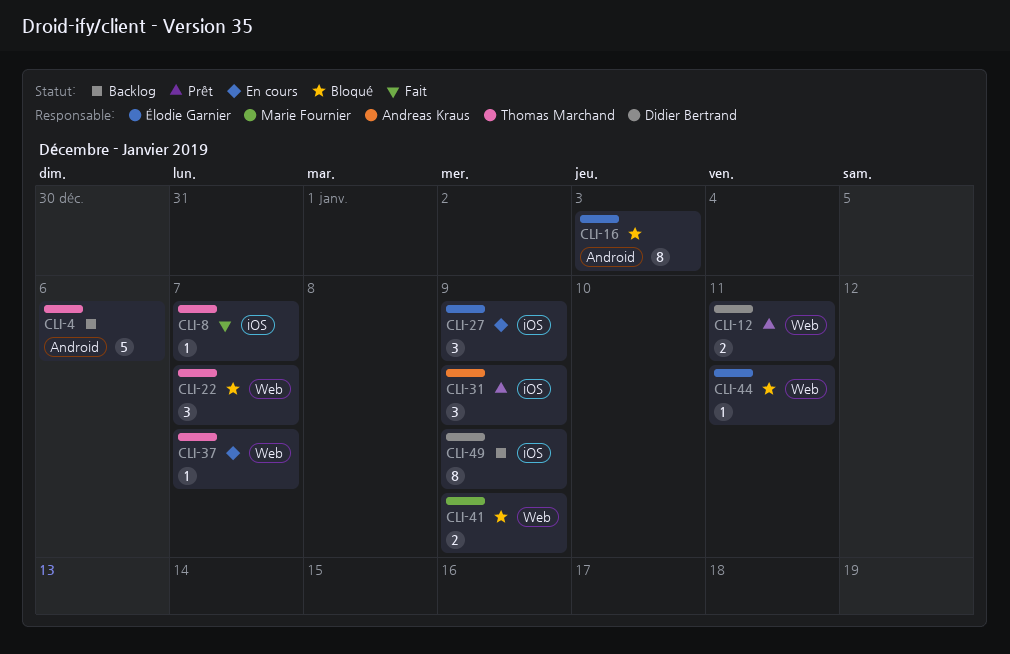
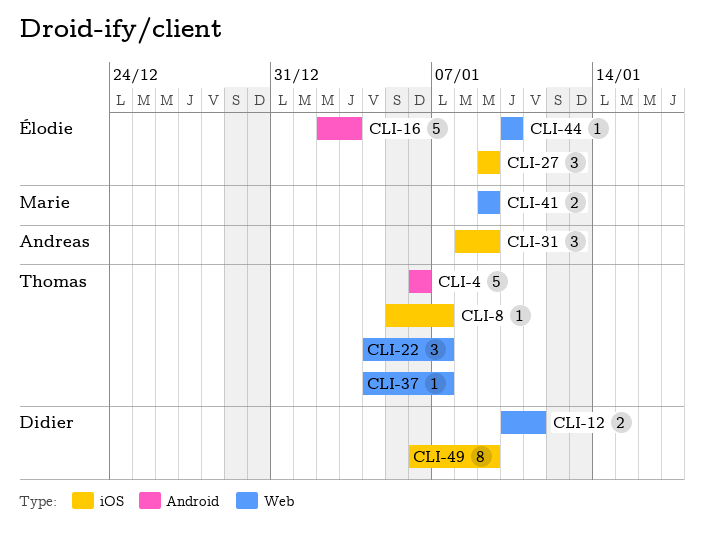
CLI-16, estimate: 8 -> 5
CLI-44, due: Jan 11 -> Jan 10

